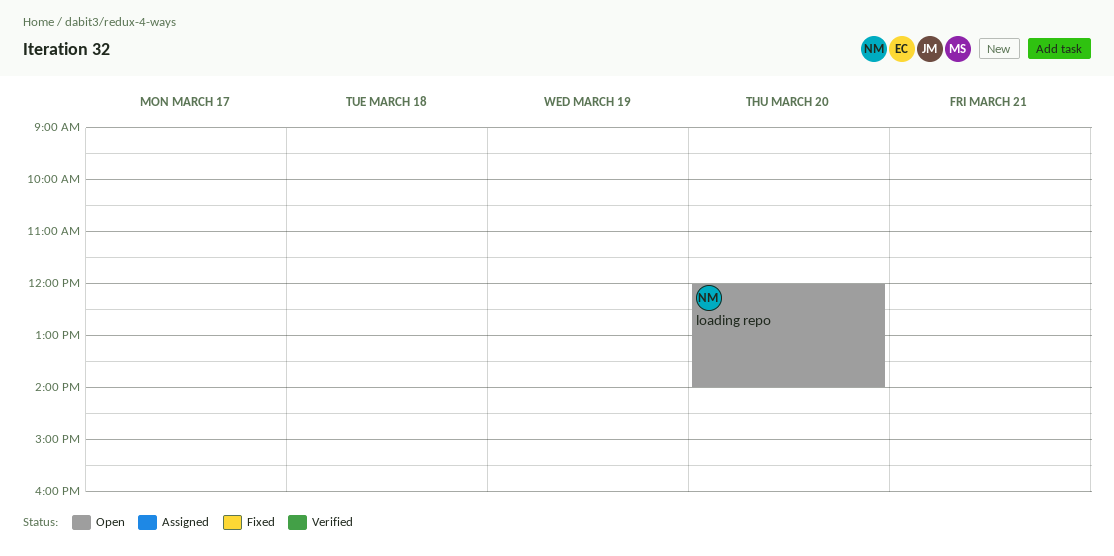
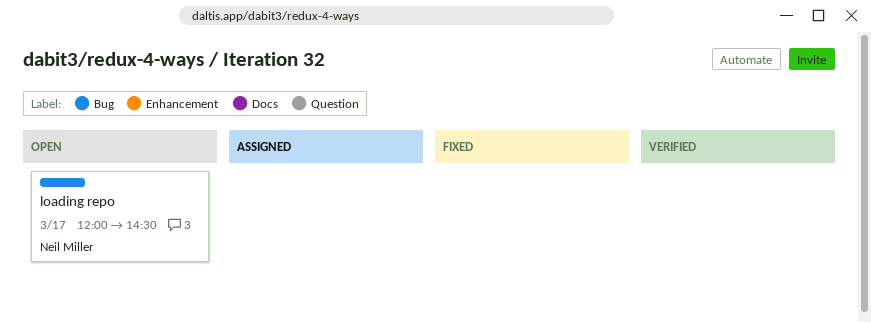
loading repo, day: Mar 20 -> Mar 17
loading repo, ends: 14:00 -> 14:30

